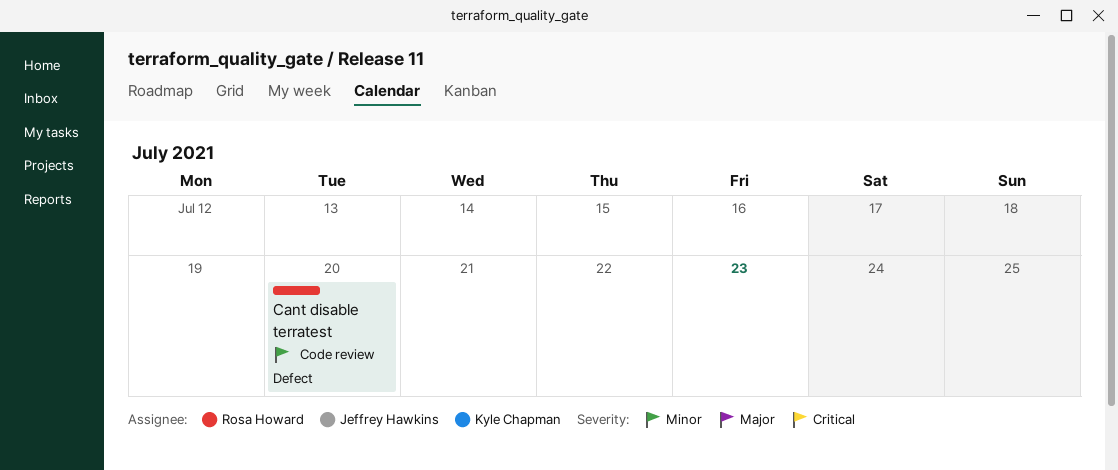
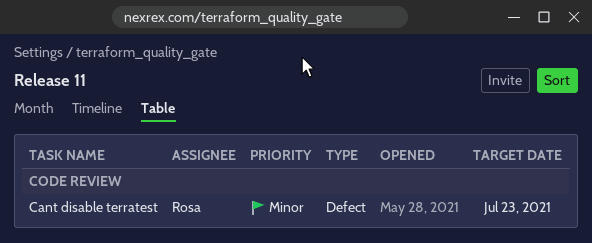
Cant disable terratest, due: Jul 20 -> Jul 23

